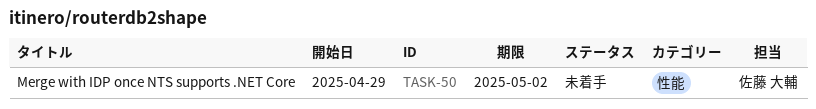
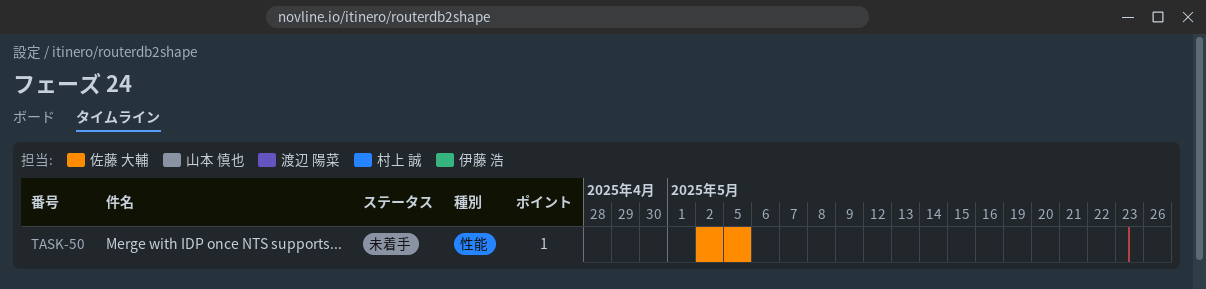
TASK-50, start: Apr 29 -> May 2
TASK-50, due: May 2 -> May 5

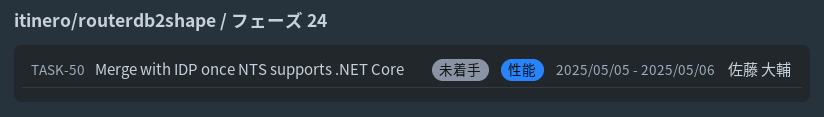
TASK-50, start: May 2 -> May 5
TASK-50, due: May 5 -> May 6

